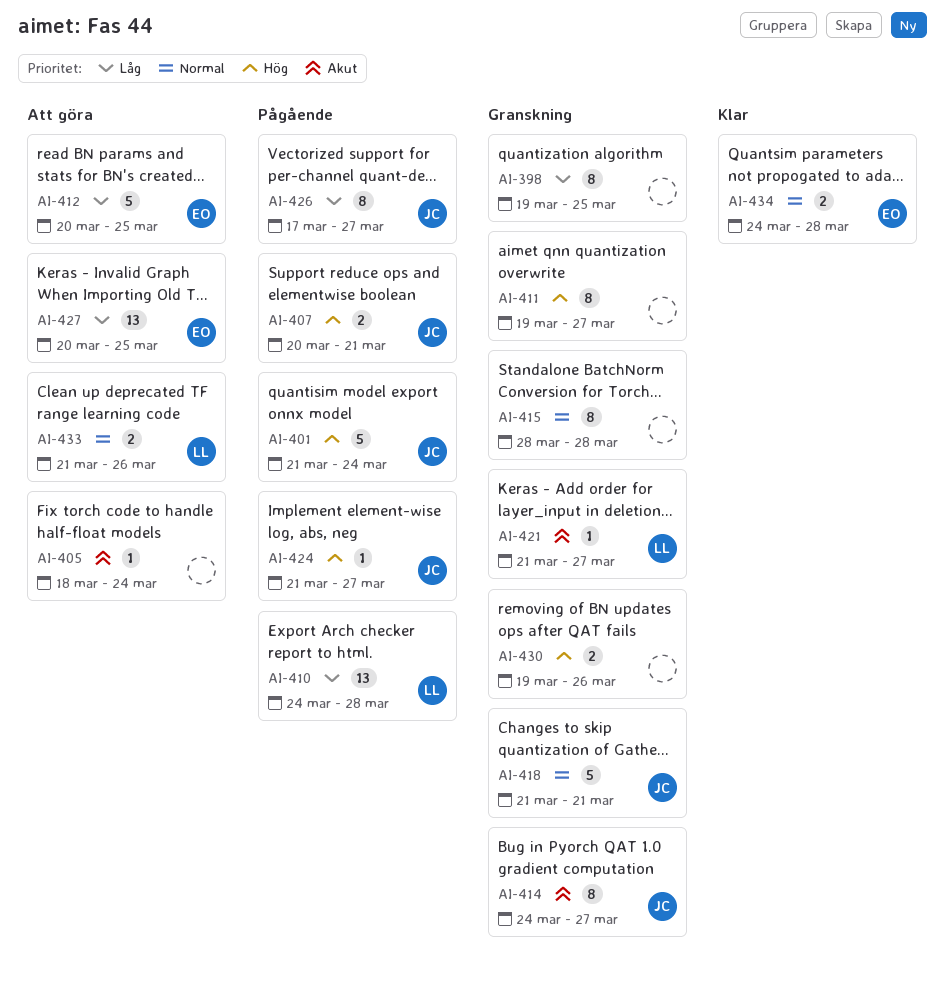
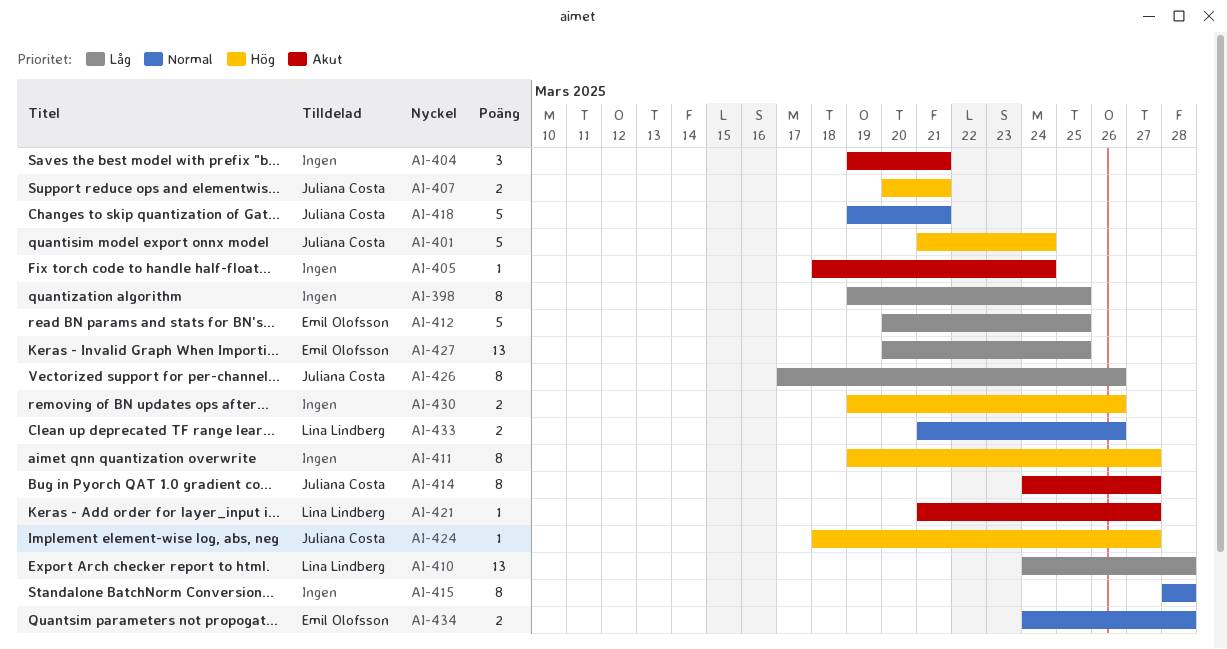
AI-404: none -> present
AI-418, start: Mar 21 -> Mar 19
AI-424, start: Mar 21 -> Mar 18
AI-426, due: Mar 27 -> Mar 26

